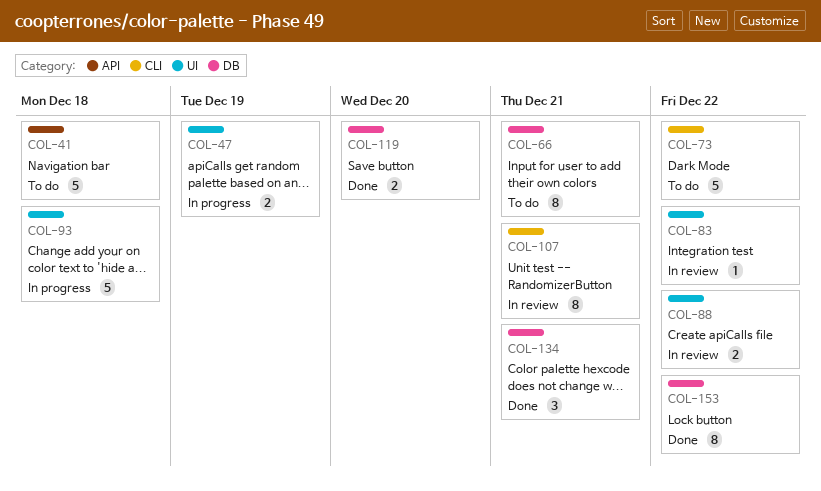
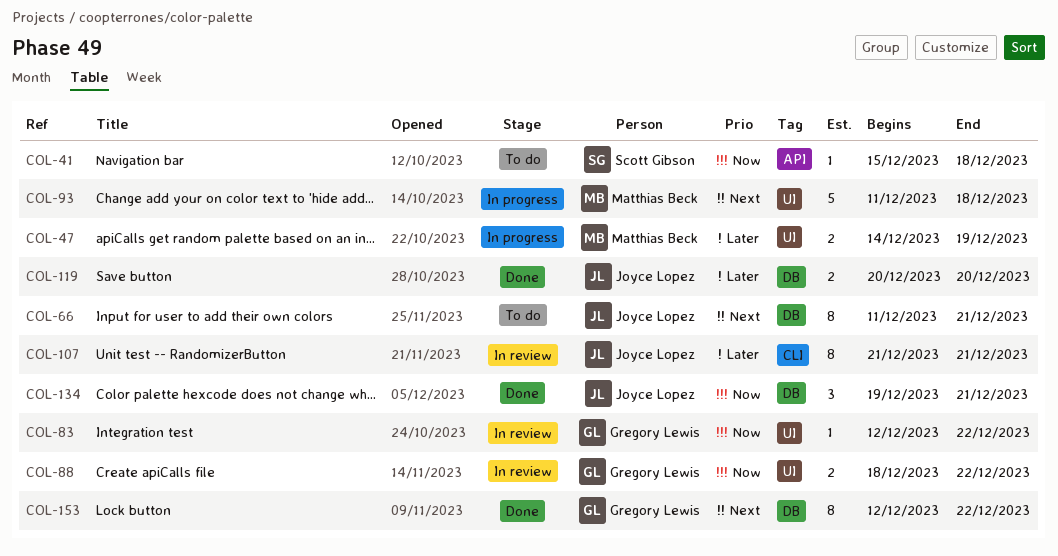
COL-41, estimate: 5 -> 1
COL-73: present -> none

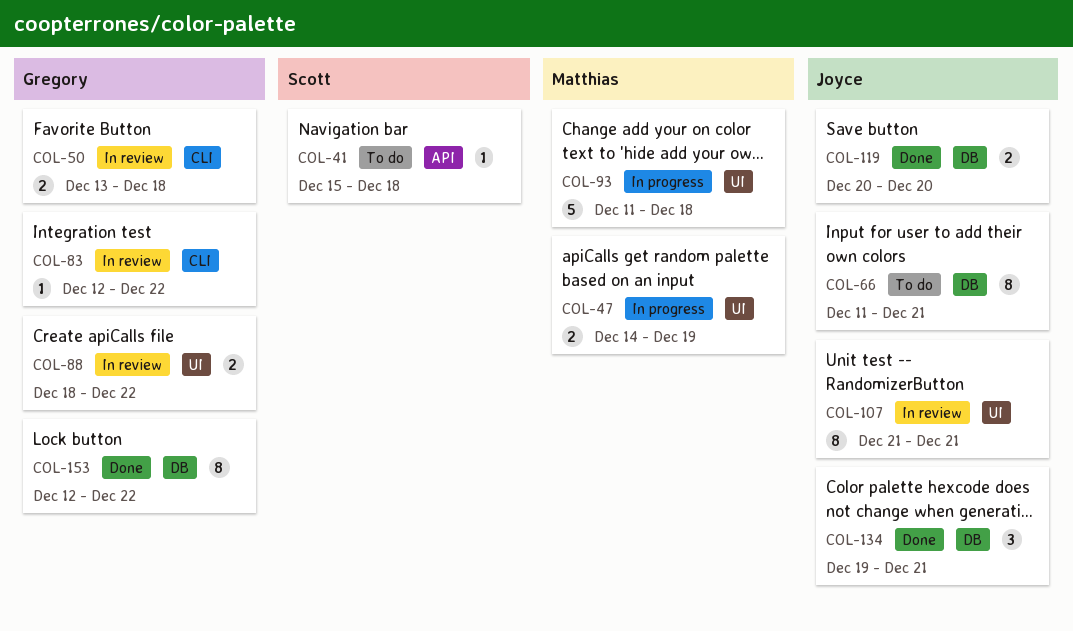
COL-50: none -> present
COL-83, label: UI -> CLI
COL-107, label: CLI -> UI

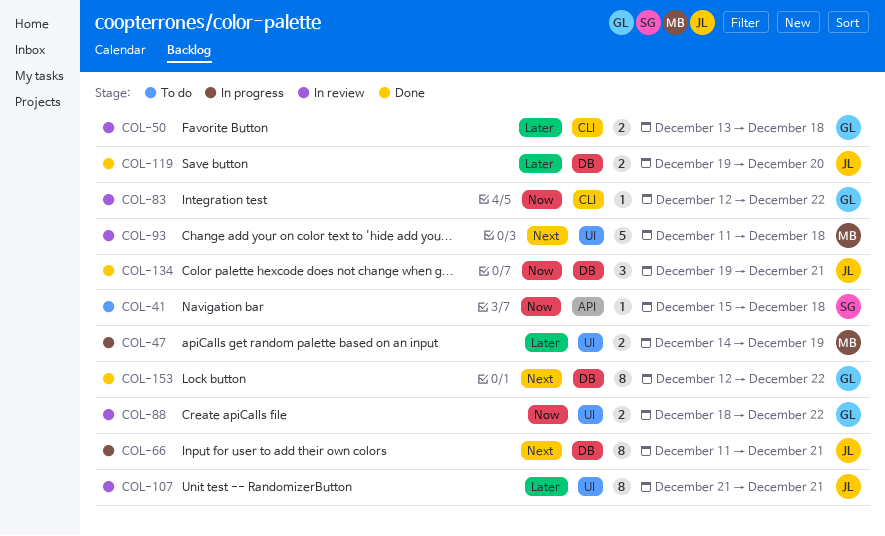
COL-66, status: To do -> In progress
COL-93, status: In progress -> In review
COL-119, start: Dec 20 -> Dec 19

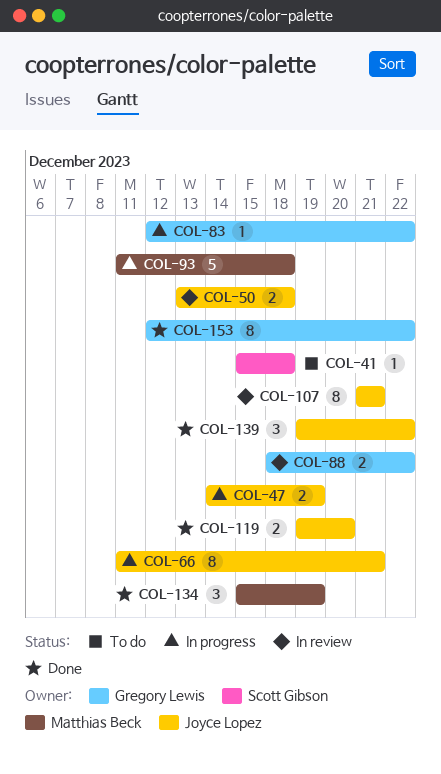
COL-47, owner: Matthias Beck -> Joyce Lopez
COL-50, owner: Gregory Lewis -> Joyce Lopez
COL-83, status: In review -> In progress
COL-93, status: In review -> In progress
COL-134, owner: Joyce Lopez -> Matthias Beck
COL-134, start: Dec 19 -> Dec 15
COL-134, due: Dec 21 -> Dec 19
COL-139: none -> present

